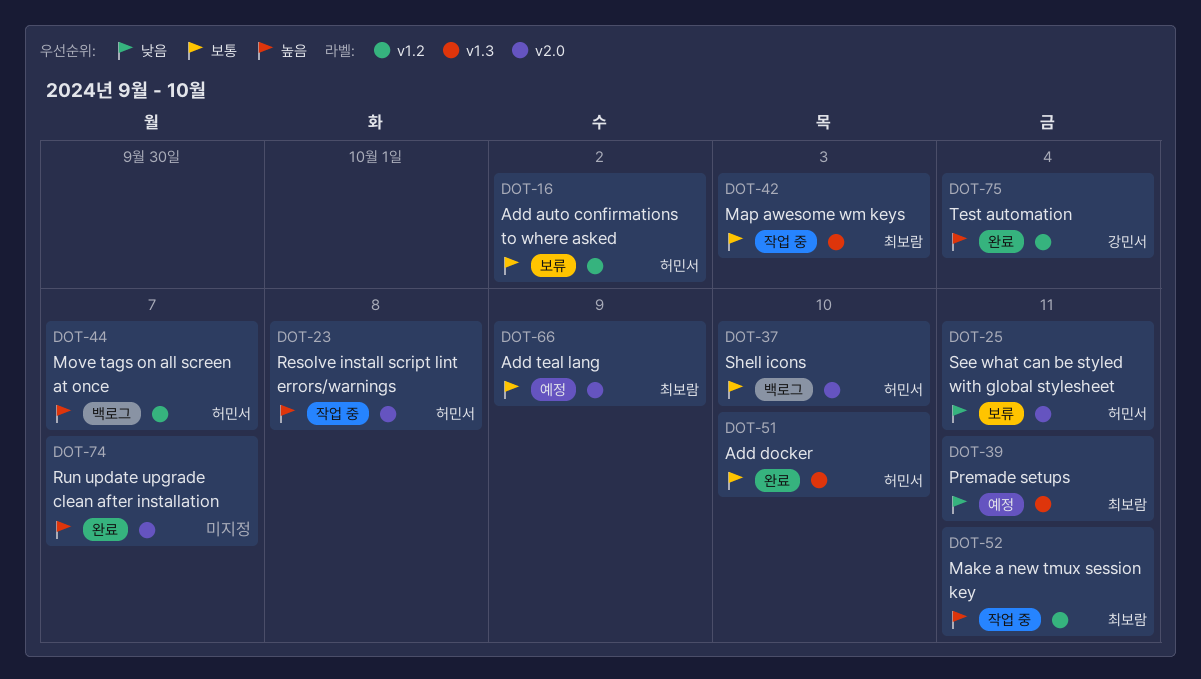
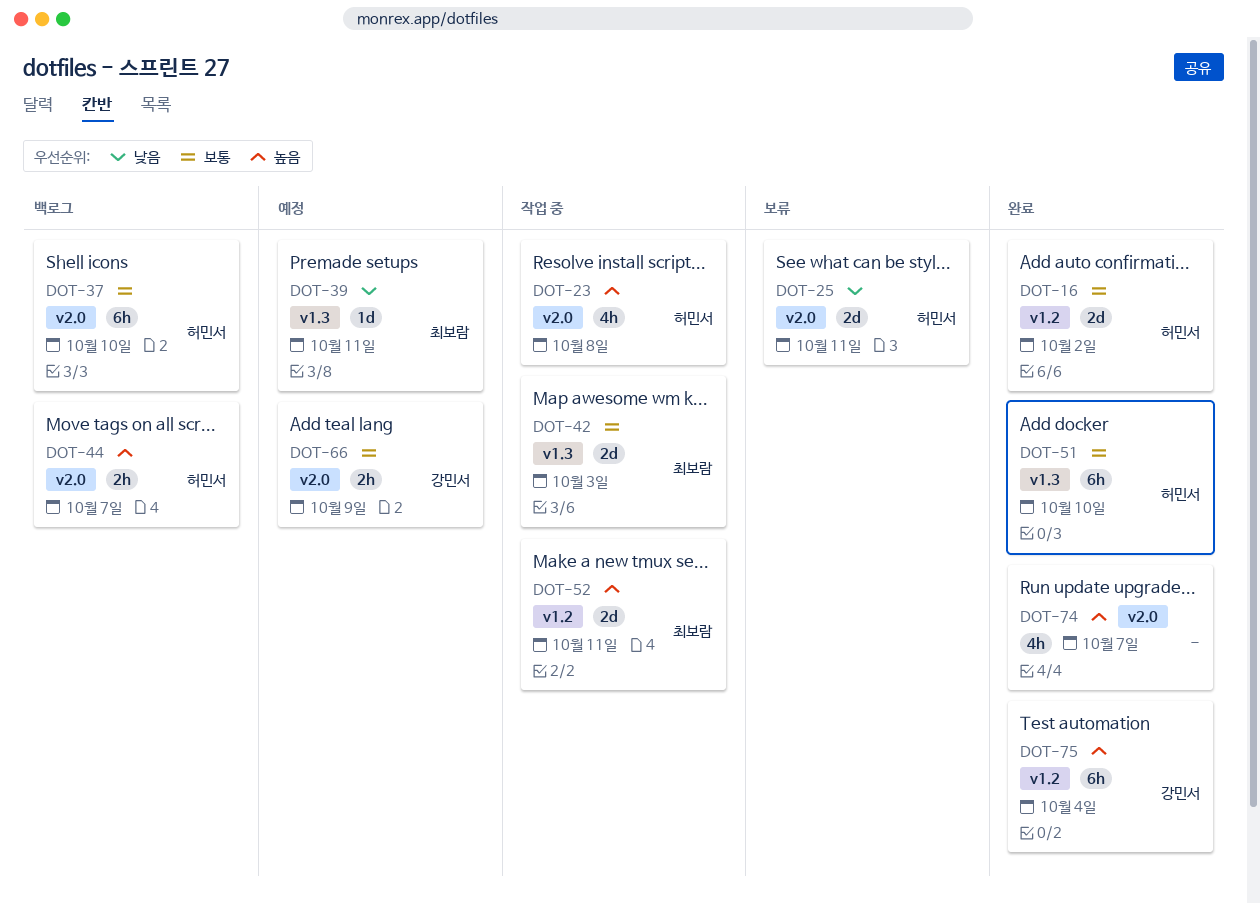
DOT-16, status: 보류 -> 완료
DOT-44, label: v1.2 -> v2.0
DOT-66, owner: 최보람 -> 강민서

